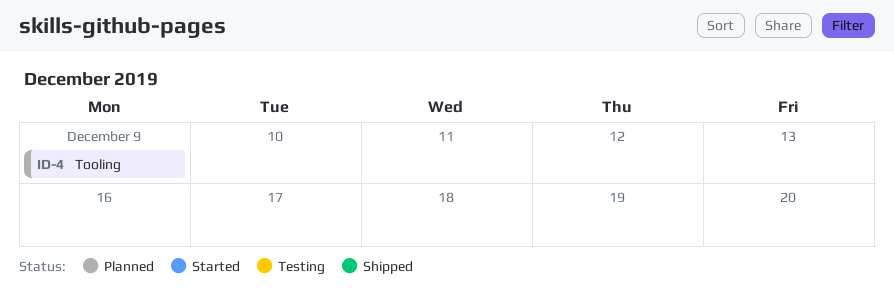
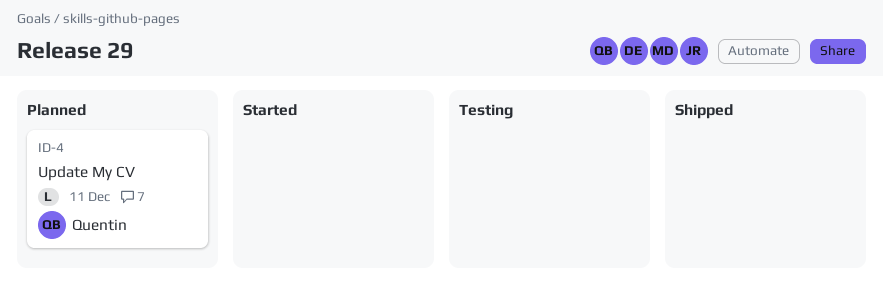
ID-4, due: Dec 9 -> Dec 11

